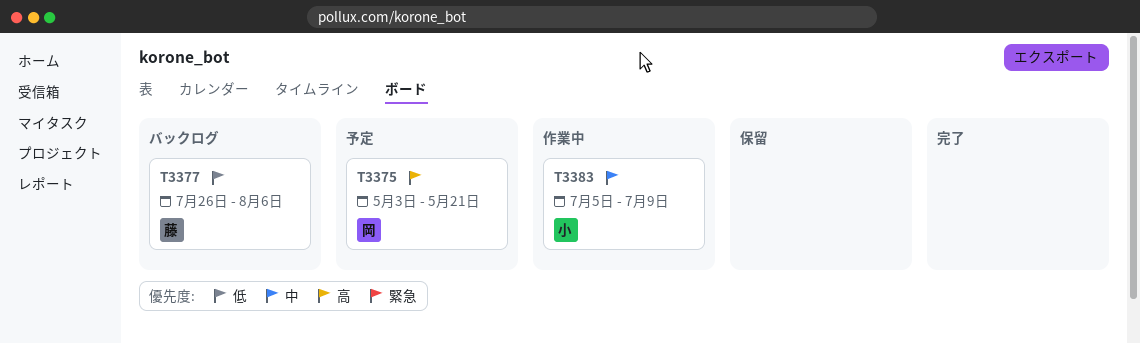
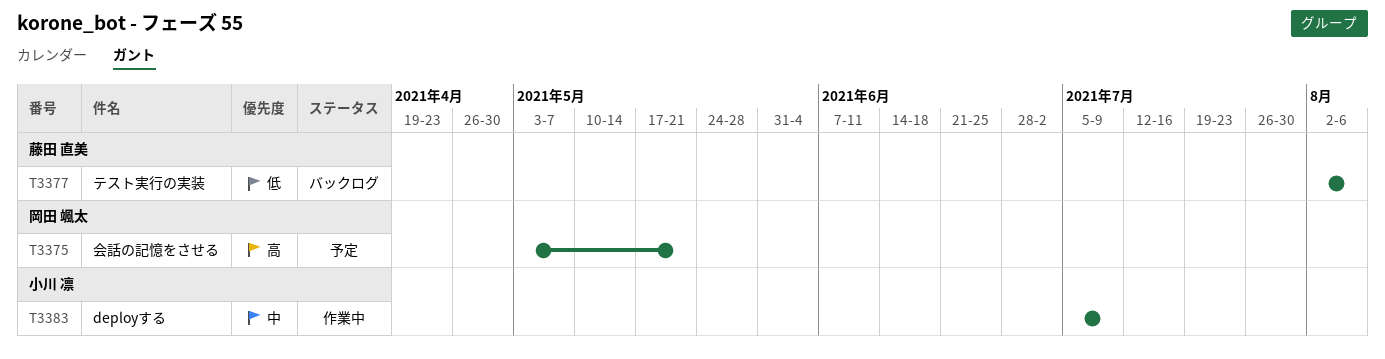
T3377, start: Jul 26 -> Aug 2

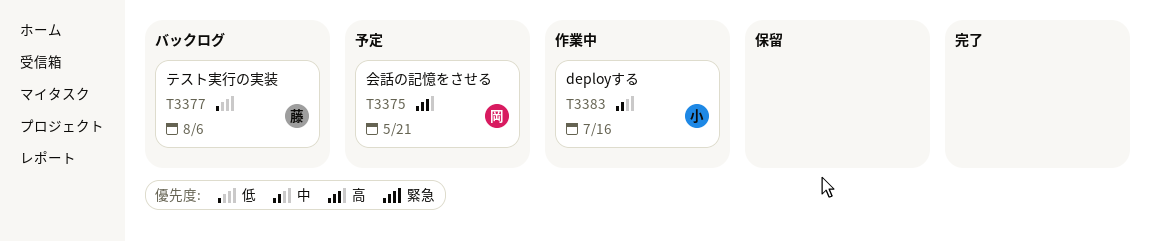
T3383, due: Jul 9 -> Jul 16

